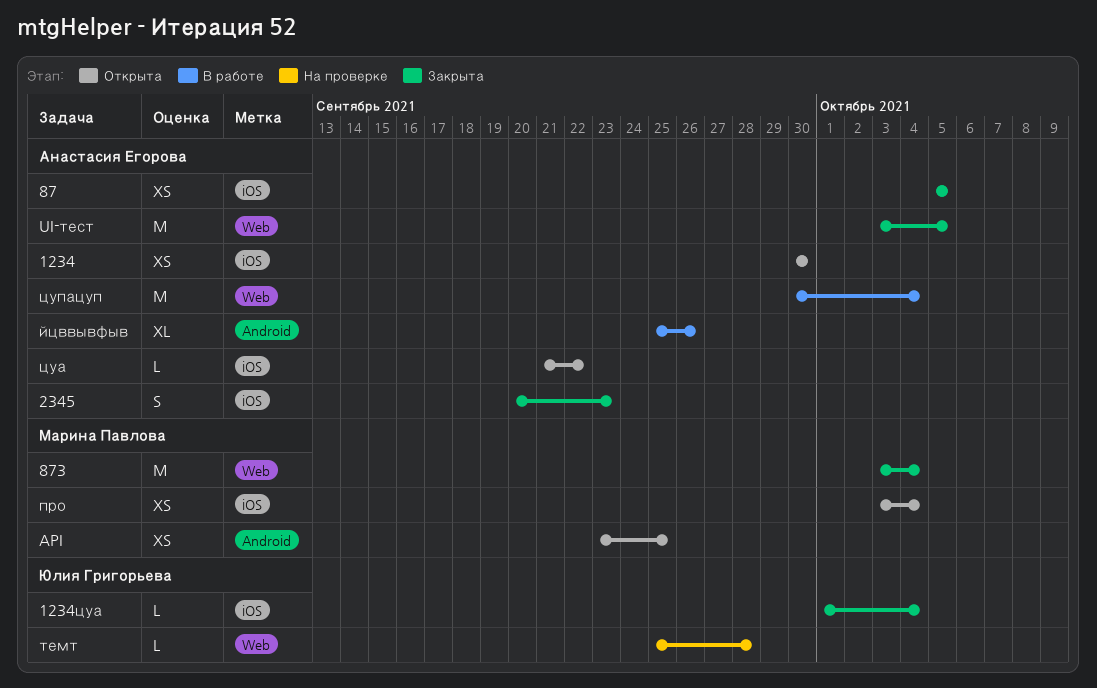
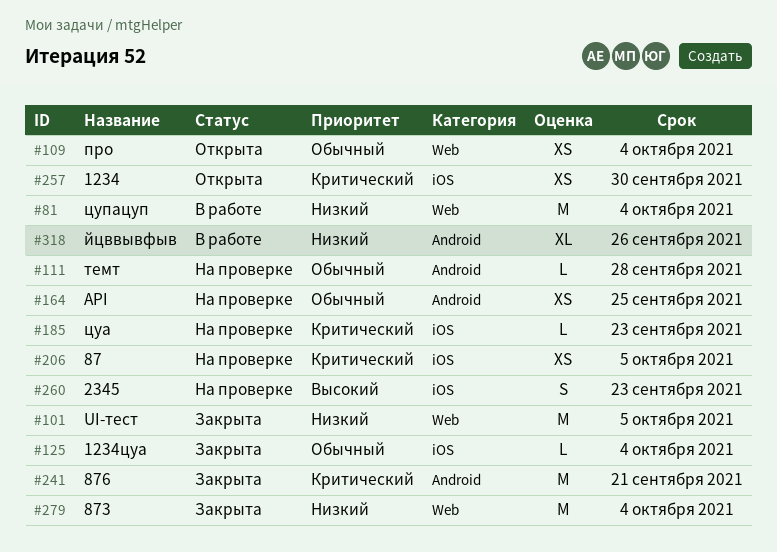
2345, status: Закрыта -> На проверке
87, status: Закрыта -> На проверке
876: none -> present
API, status: Открыта -> На проверке
про, label: iOS -> Web
темт, label: Web -> Android
цуа, status: Открыта -> На проверке
цуа, due: Sep 22 -> Sep 23

